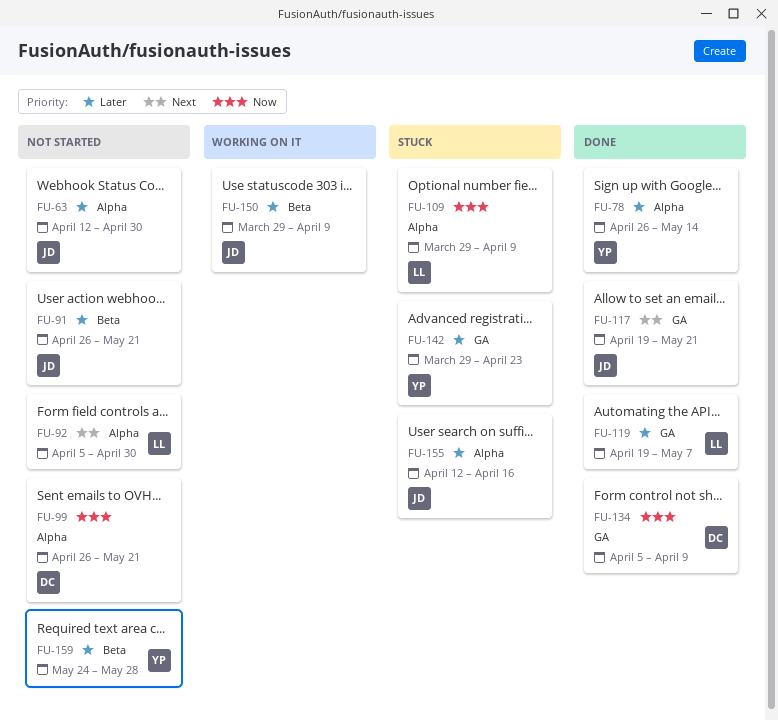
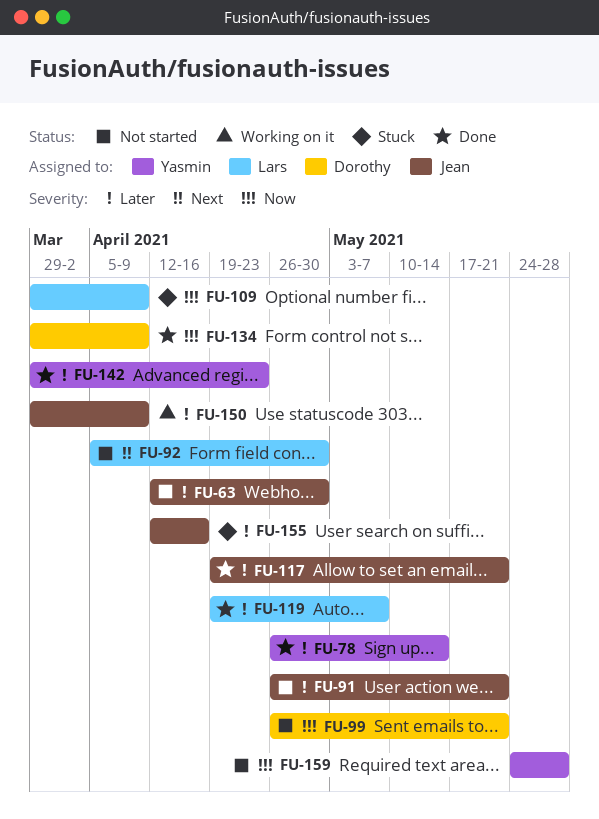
FU-117, priority: Next -> Later
FU-134, start: Apr 5 -> Mar 29
FU-142, status: Stuck -> Done
FU-159, priority: Later -> Now

